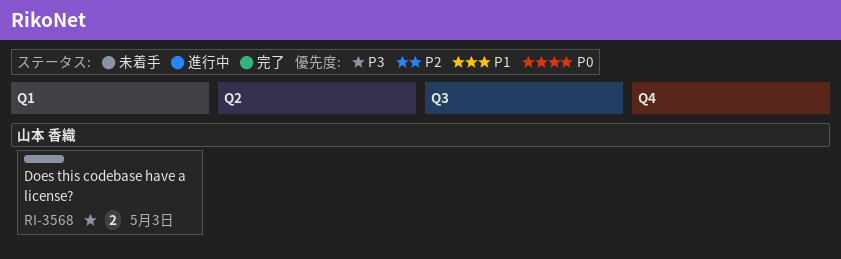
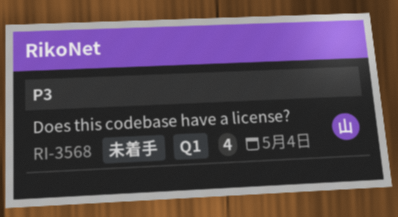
RI-3568, estimate: 2 -> 4
RI-3568, due: May 3 -> May 4

